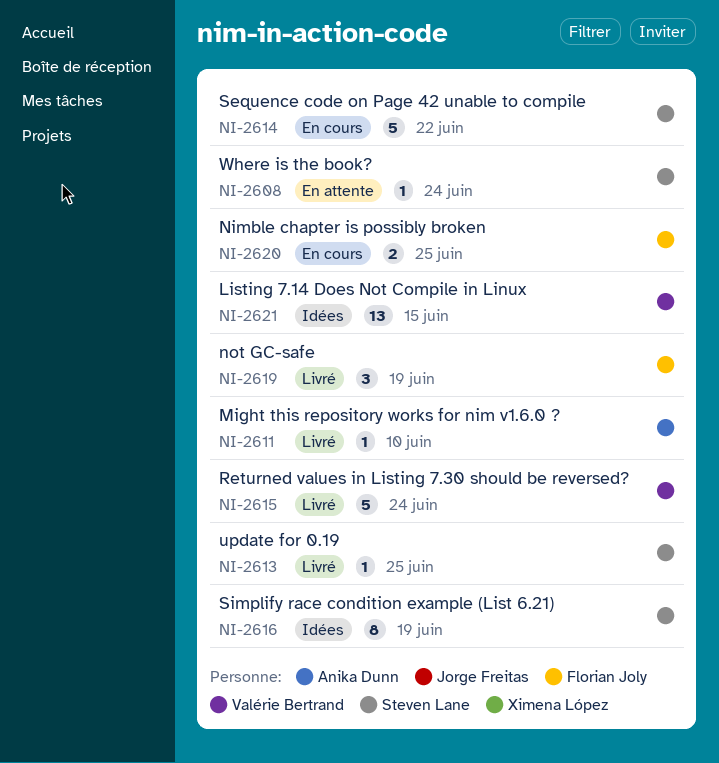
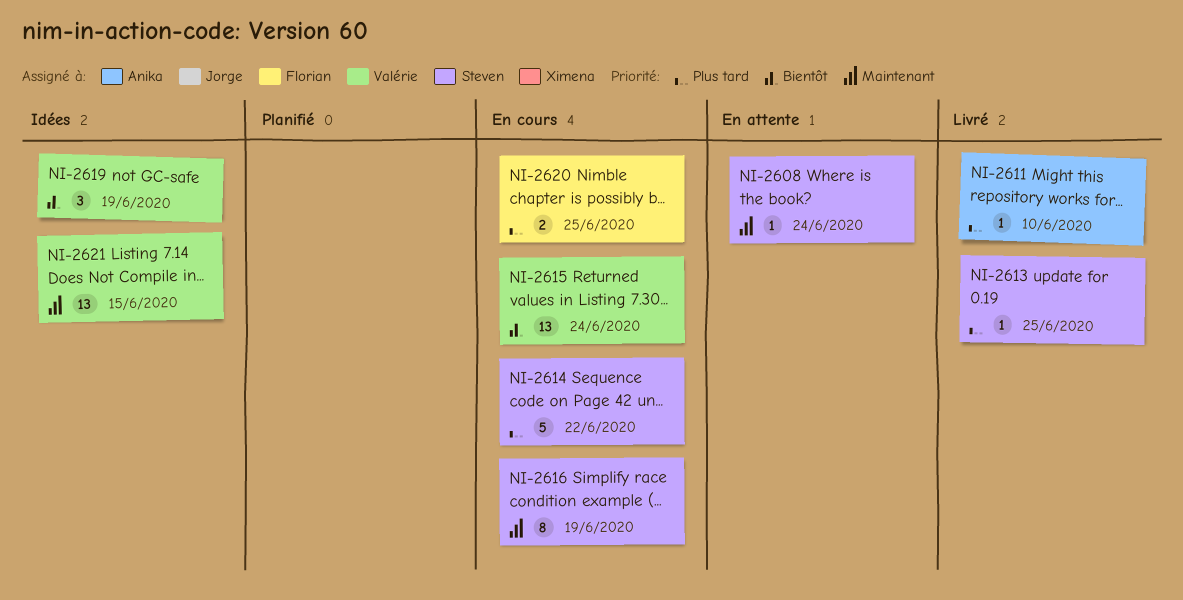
NI-2615, status: Livré -> En cours
NI-2615, estimate: 5 -> 13
NI-2616, status: Idées -> En cours
NI-2619, status: Livré -> Idées
NI-2619, owner: Florian Joly -> Valérie Bertrand

